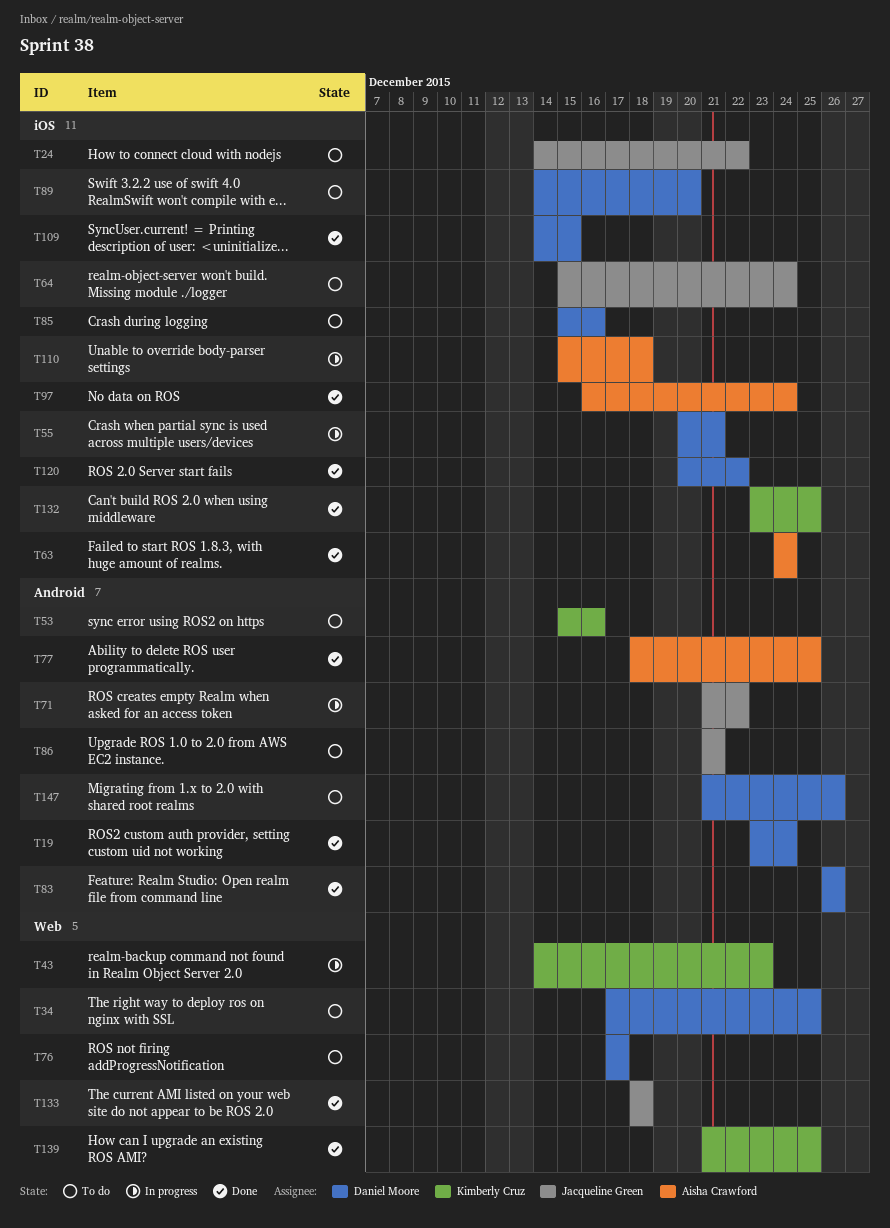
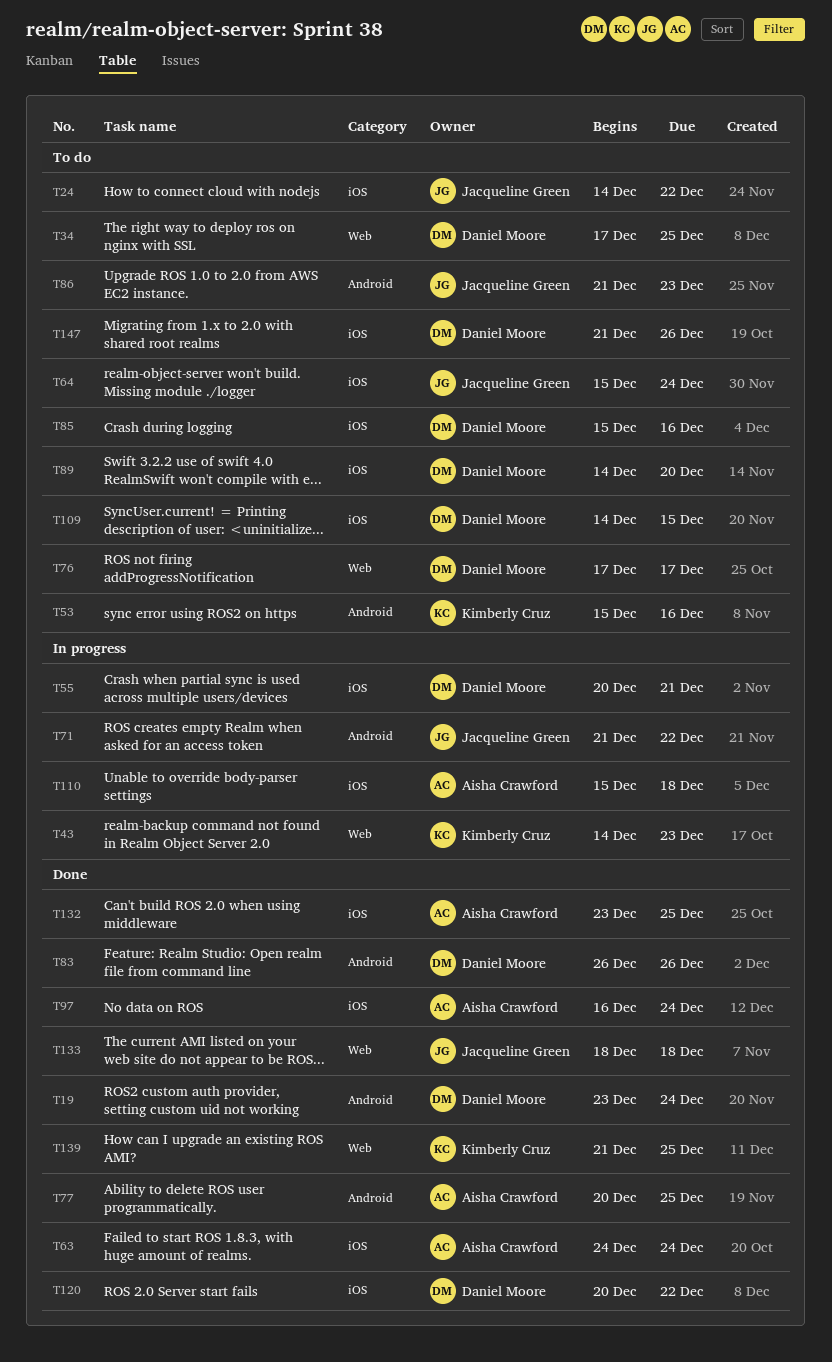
T77, start: Dec 18 -> Dec 20
T86, due: Dec 21 -> Dec 23
T109, status: Done -> To do
T132, owner: Kimberly Cruz -> Aisha Crawford
T147, label: Android -> iOS

